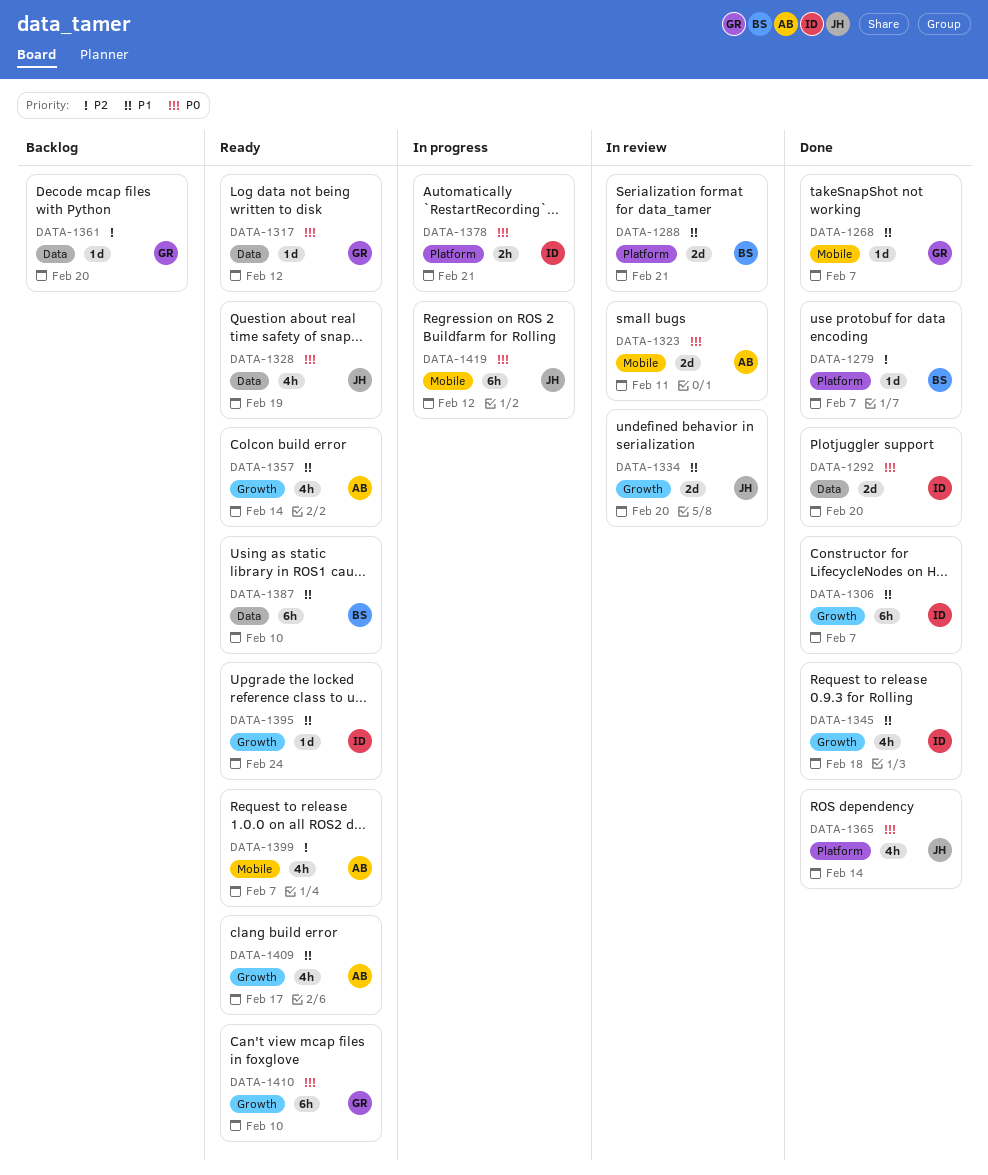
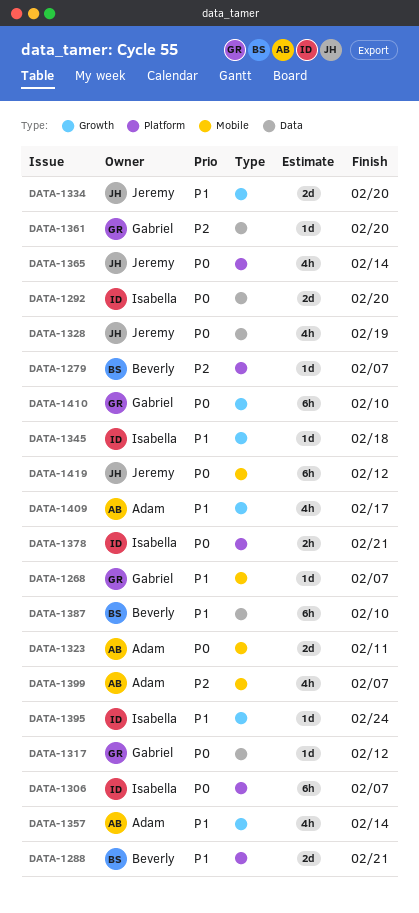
DATA-1306, priority: P1 -> P0
DATA-1306, label: Growth -> Platform
DATA-1345, estimate: 4h -> 1d

